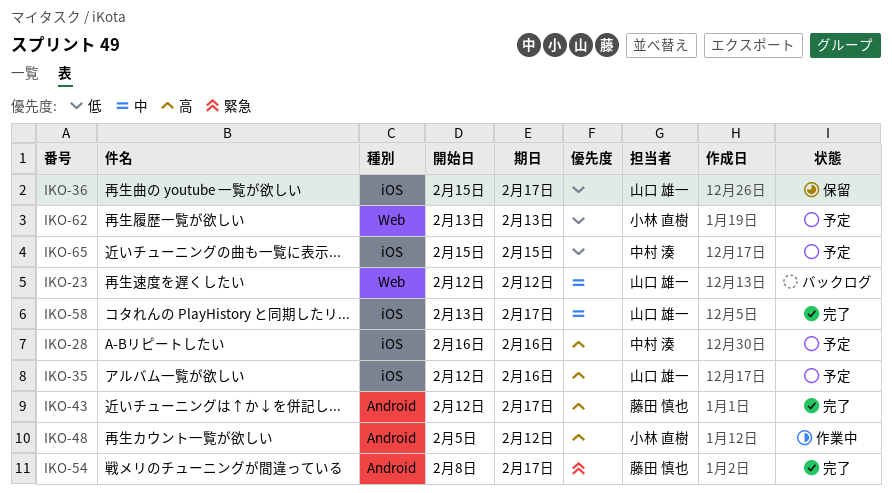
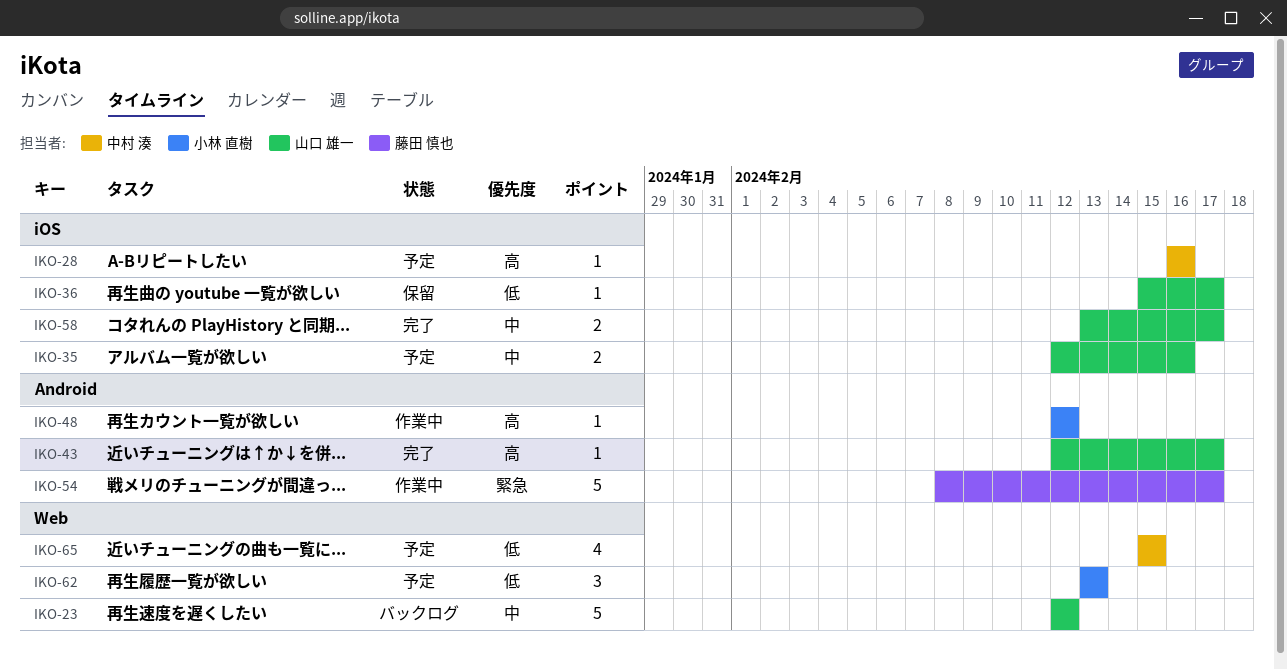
IKO-35, priority: 高 -> 中
IKO-43, owner: 藤田 慎也 -> 山口 雄一
IKO-48, start: Feb 5 -> Feb 12
IKO-54, status: 完了 -> 作業中
IKO-65, label: iOS -> Web

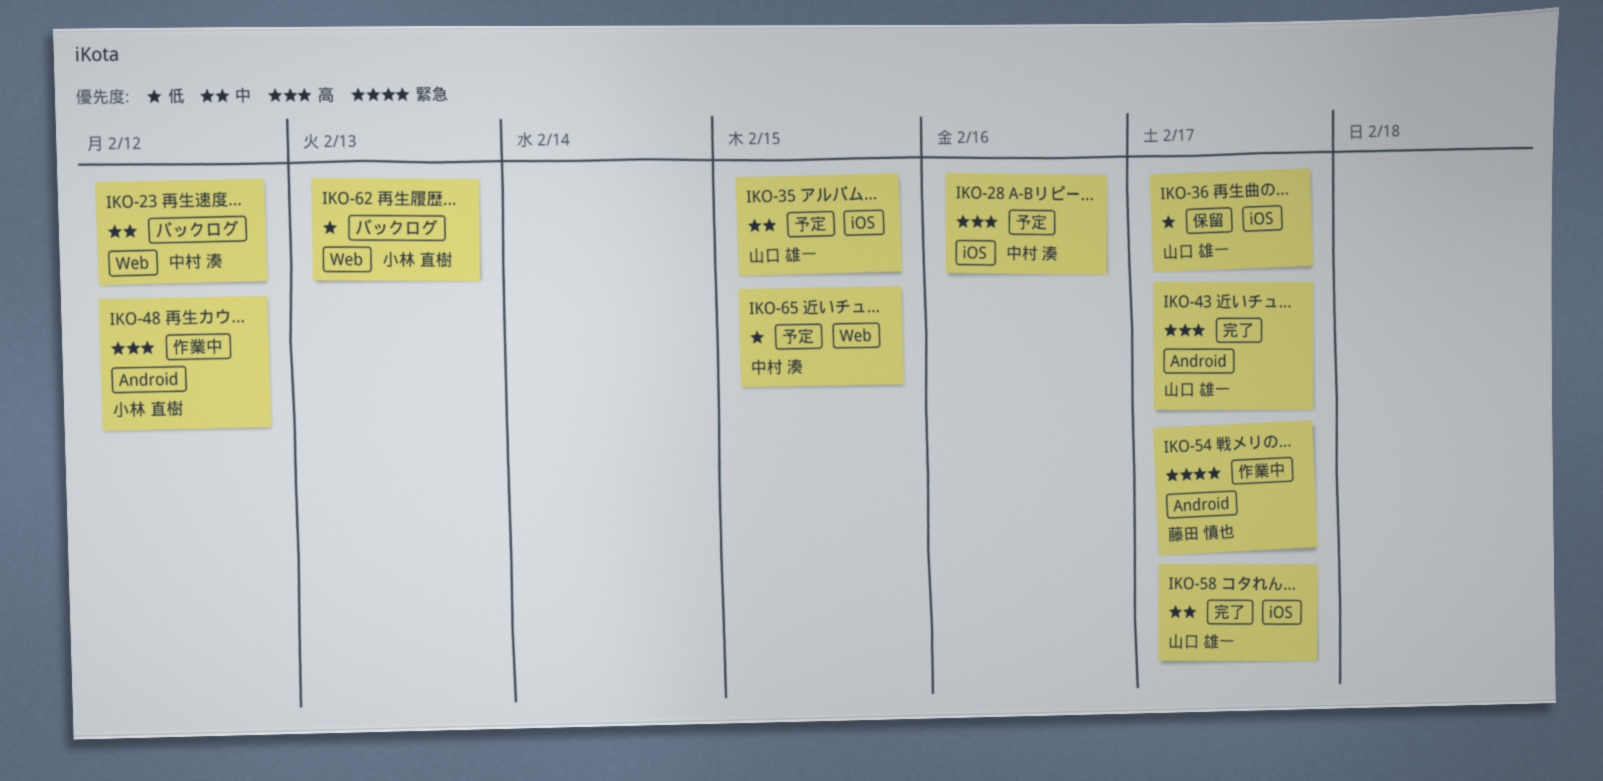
IKO-23, owner: 山口 雄一 -> 中村 湊
IKO-35, due: Feb 16 -> Feb 15
IKO-62, status: 予定 -> バックログ

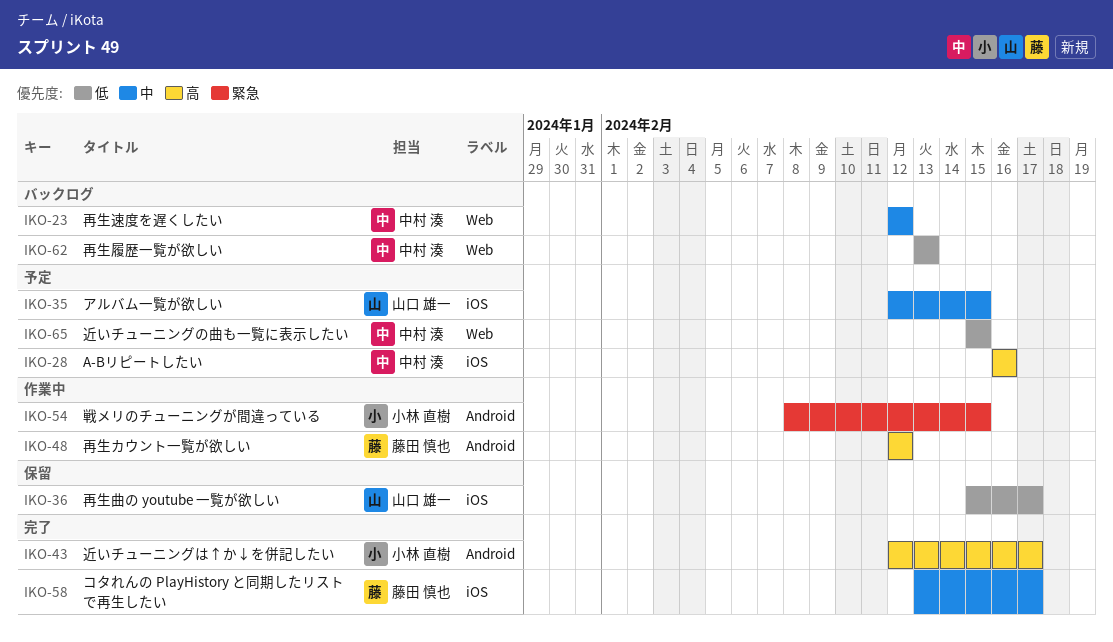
IKO-43, owner: 山口 雄一 -> 小林 直樹
IKO-48, owner: 小林 直樹 -> 藤田 慎也
IKO-54, owner: 藤田 慎也 -> 小林 直樹
IKO-54, due: Feb 17 -> Feb 15
IKO-58, owner: 山口 雄一 -> 藤田 慎也
IKO-62, owner: 小林 直樹 -> 中村 湊

